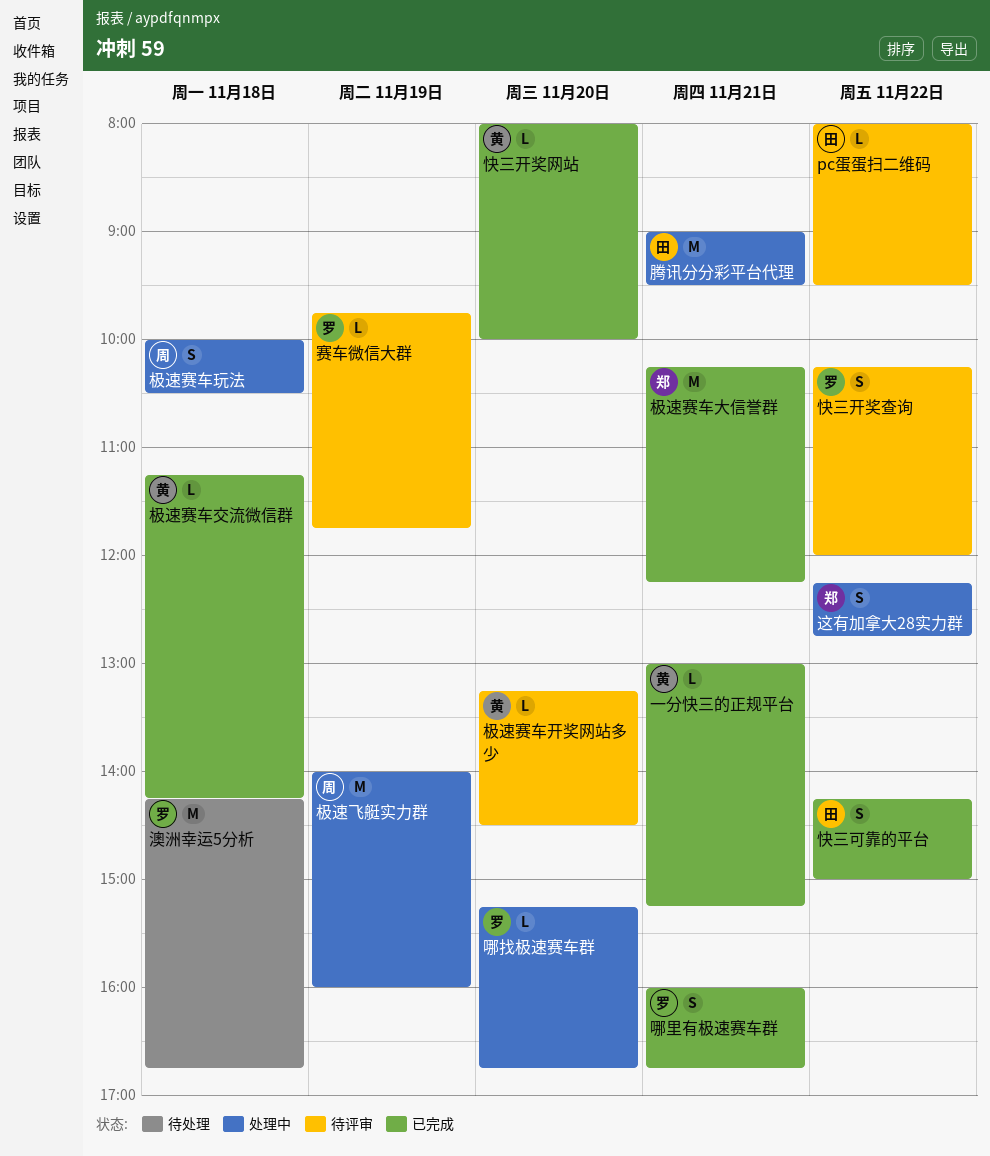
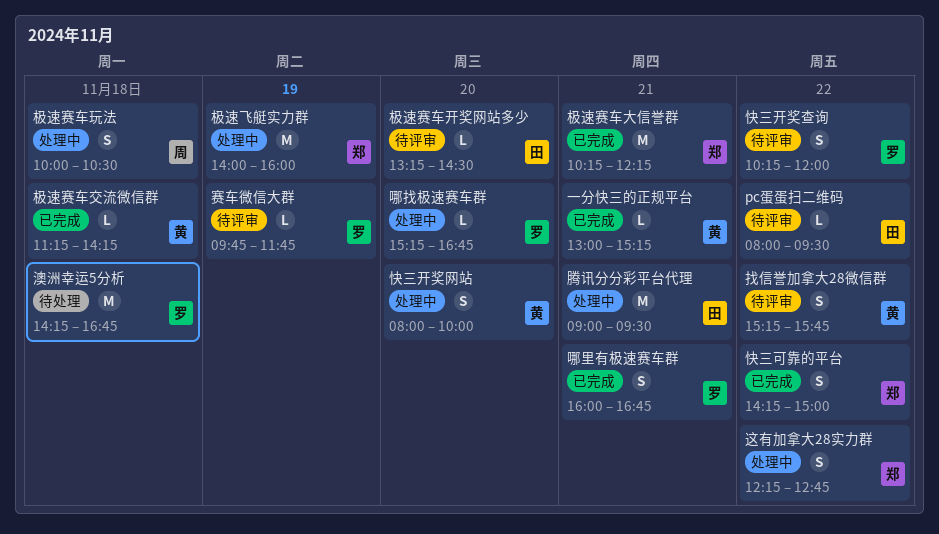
快三可靠的平台, owner: 田 -> 郑
快三开奖网站, status: 已完成 -> 处理中
快三开奖网站, estimate: L -> S
找信誉加拿大28微信群: none -> present
极速赛车开奖网站多少, owner: 黄 -> 田
极速飞艇实力群, owner: 周 -> 郑

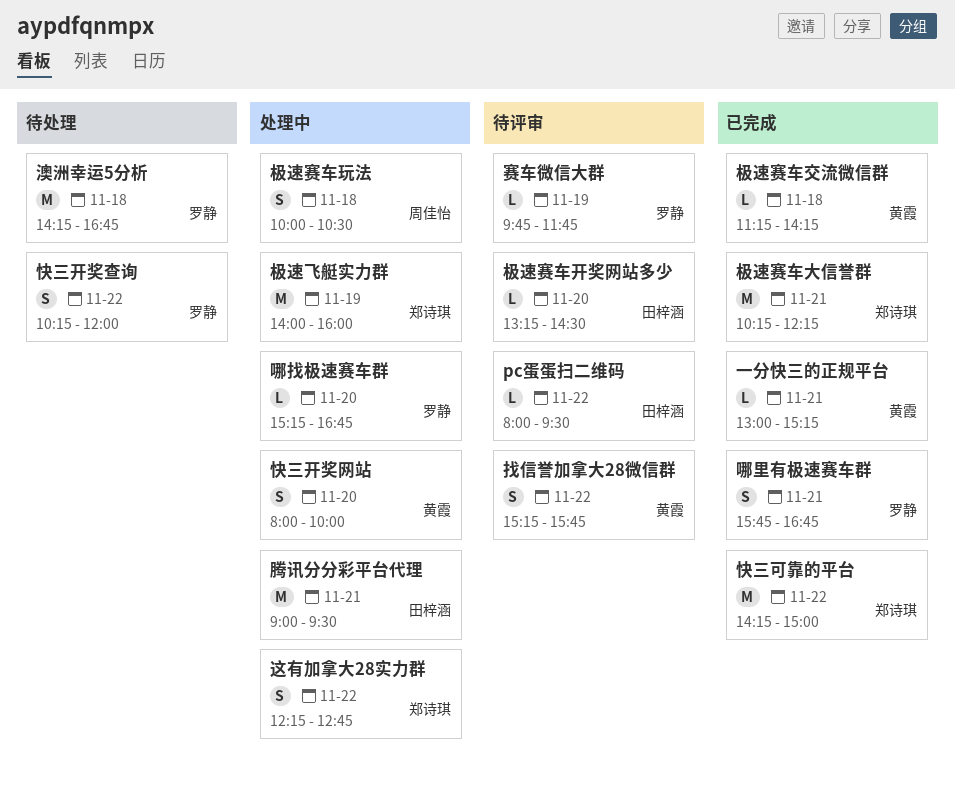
哪里有极速赛车群, begins: 16:00 -> 15:45
快三可靠的平台, estimate: S -> M
快三开奖查询, status: 待评审 -> 待处理

